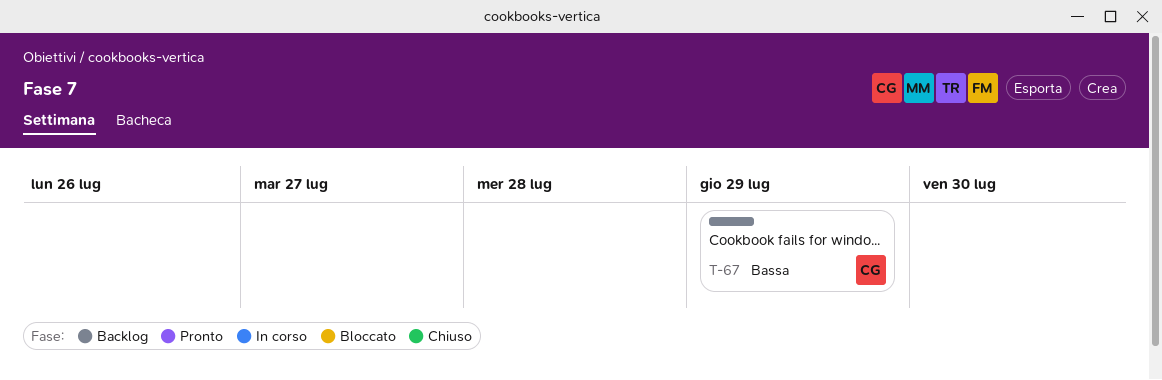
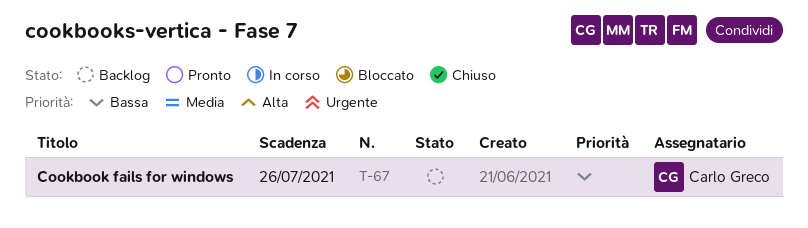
T-67, due: Jul 29 -> Jul 26

